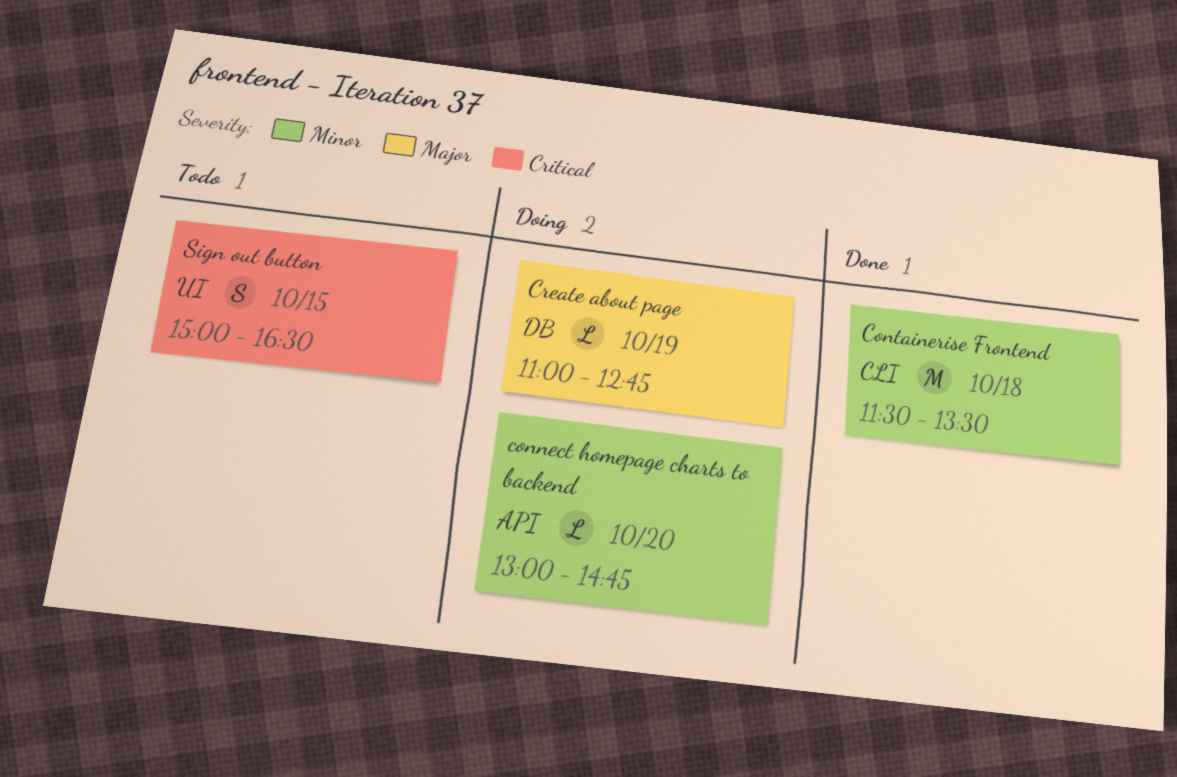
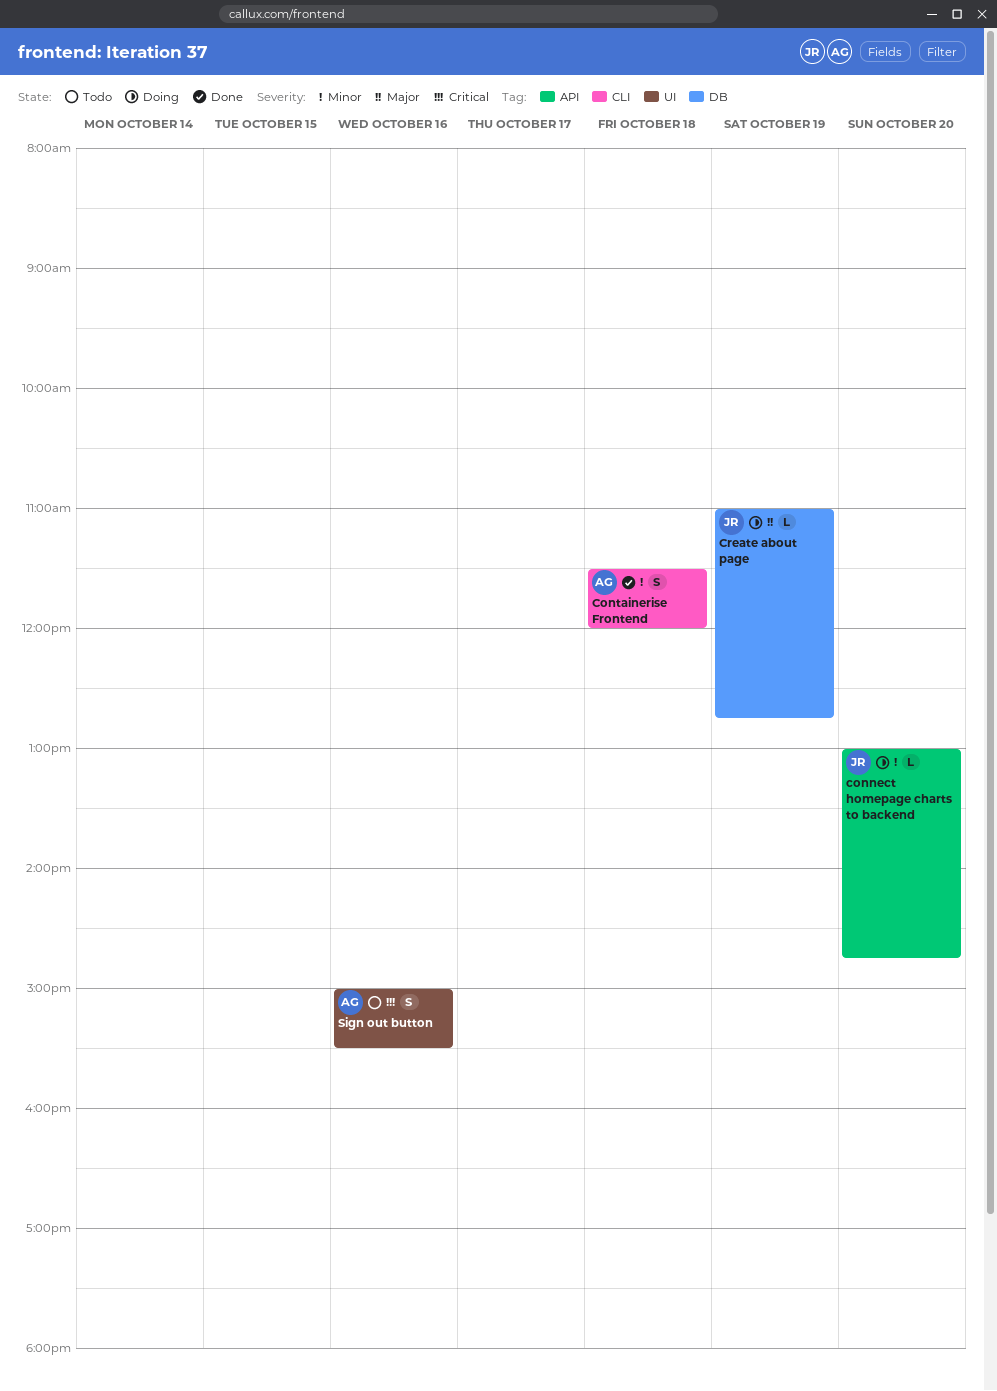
Containerise Frontend, estimate: M -> S
Containerise Frontend, ends: 13:30 -> 12:00
Sign out button, day: Oct 15 -> Oct 16
Sign out button, ends: 16:30 -> 15:30

